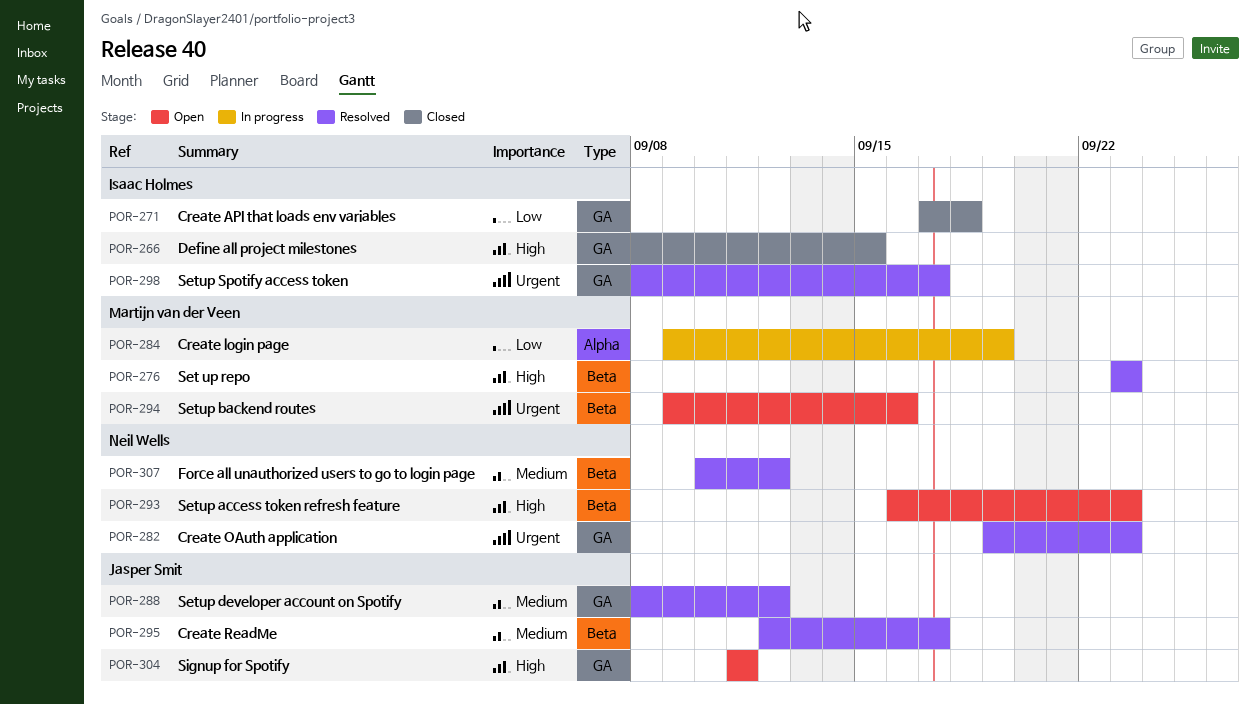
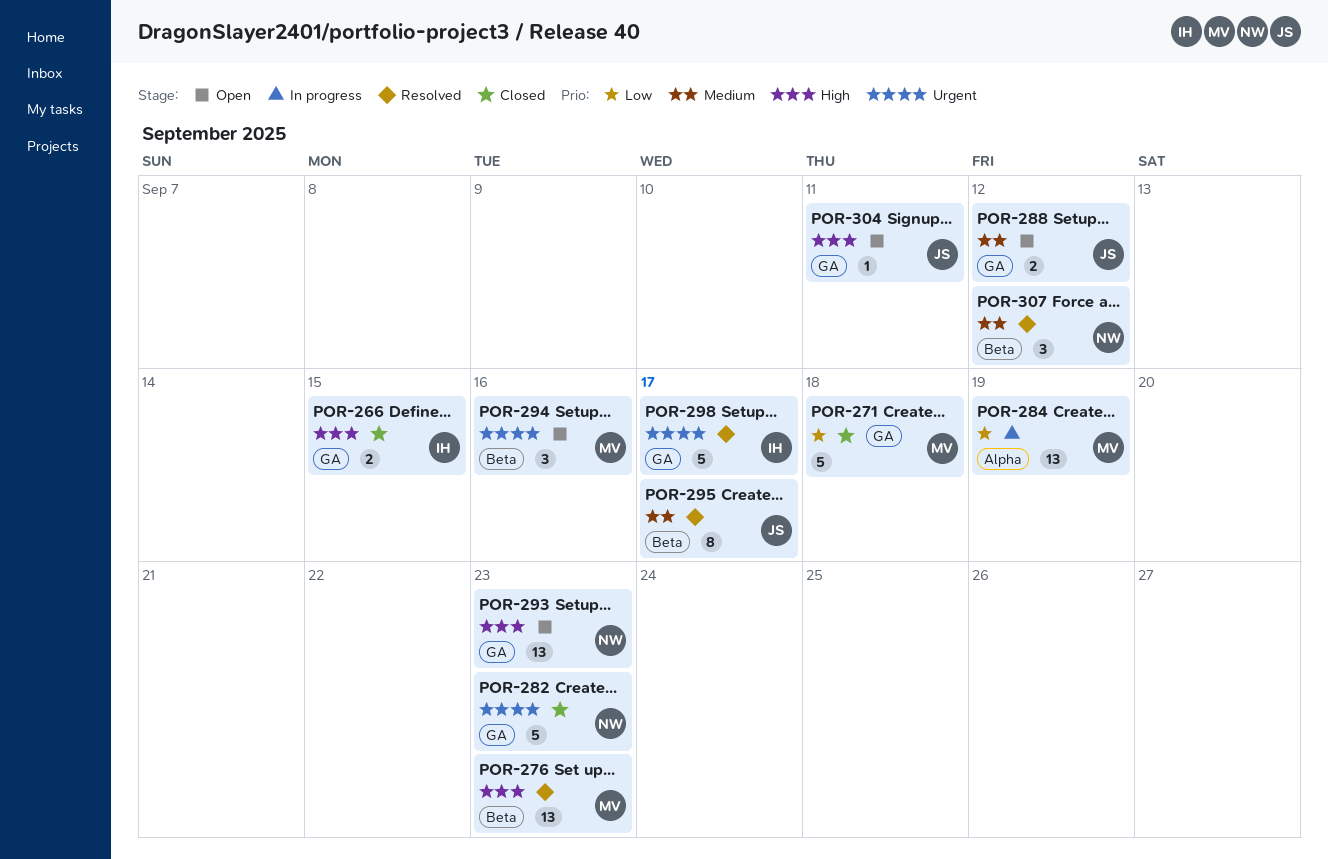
POR-271, owner: Isaac Holmes -> Martijn van der Veen
POR-282, status: Resolved -> Closed
POR-288, status: Resolved -> Open
POR-293, label: Beta -> GA

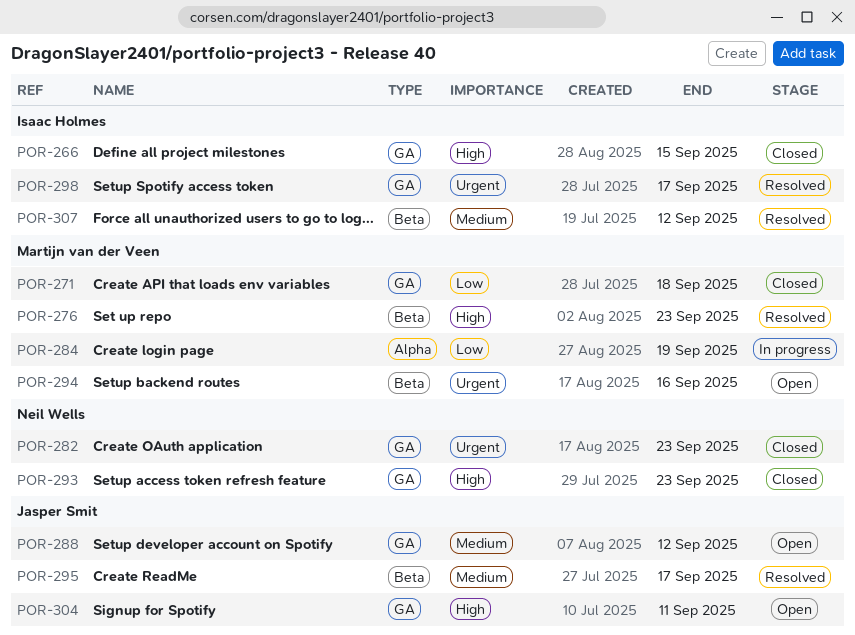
POR-293, status: Open -> Closed
POR-307, owner: Neil Wells -> Isaac Holmes

